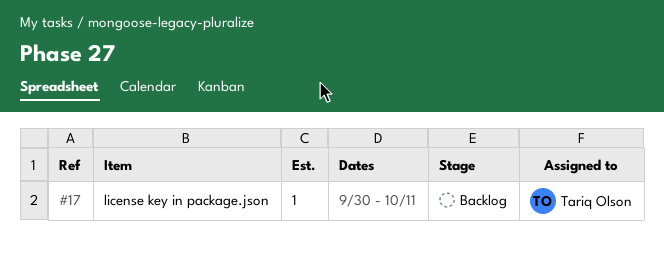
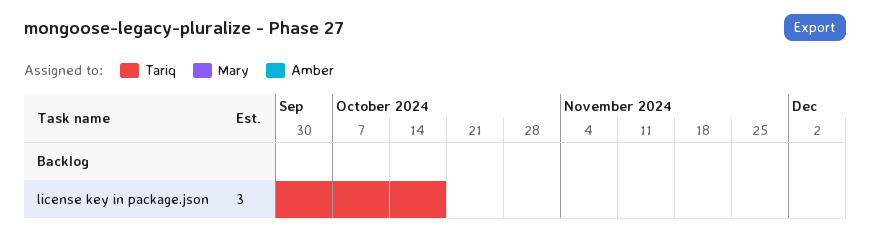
license key in package.json, estimate: 1 -> 3
license key in package.json, due: Oct 11 -> Oct 18

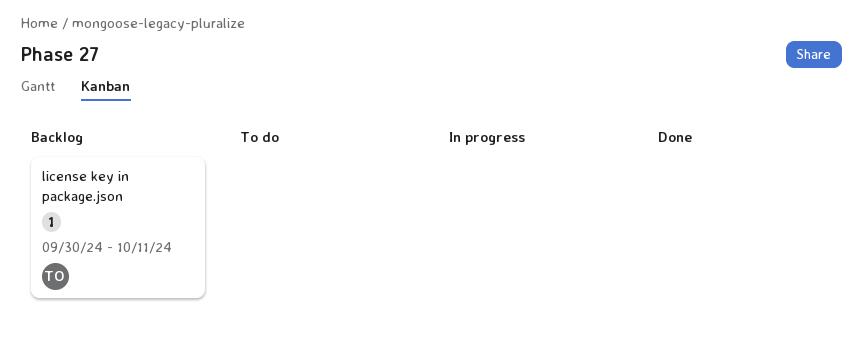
license key in package.json, estimate: 3 -> 1
license key in package.json, due: Oct 18 -> Oct 11

